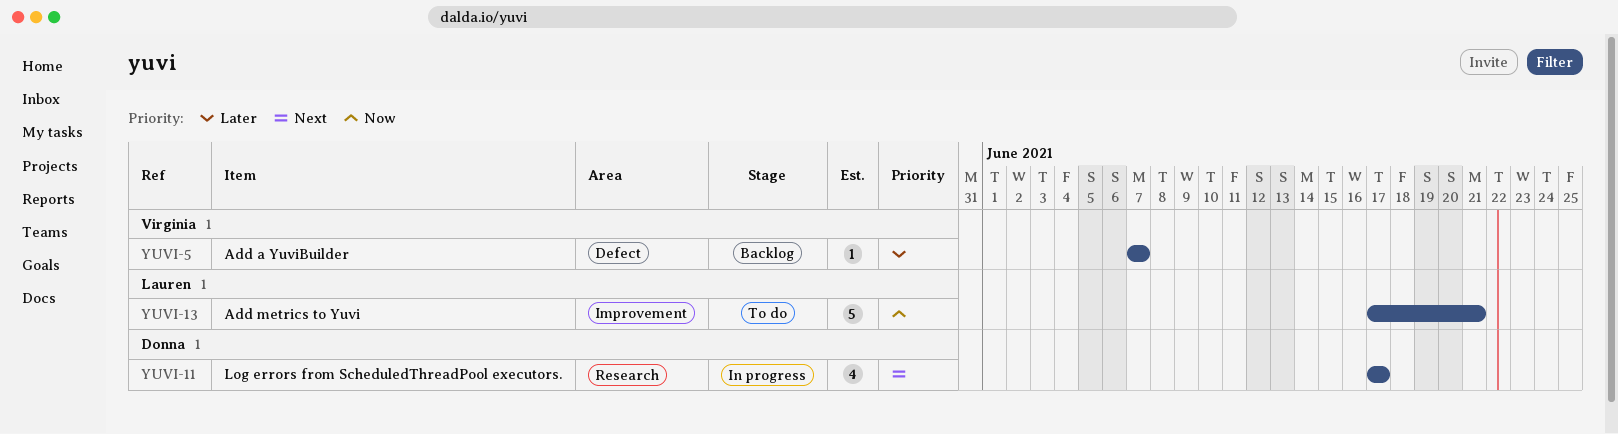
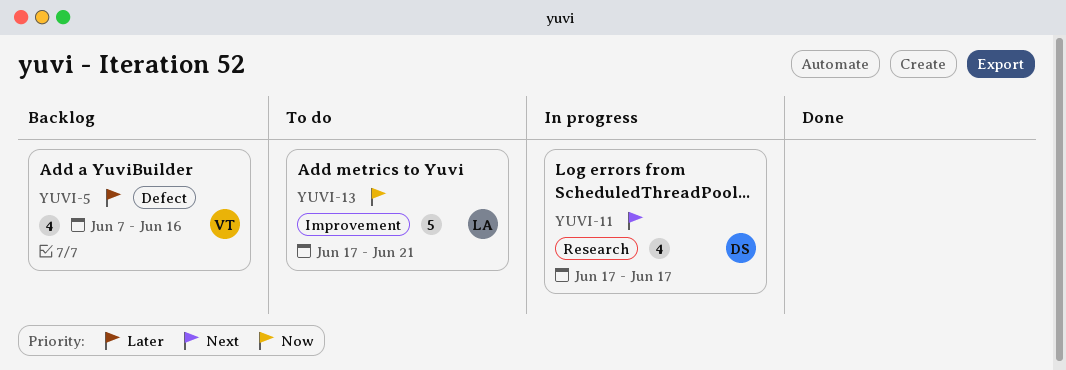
YUVI-5, estimate: 1 -> 4
YUVI-5, due: Jun 7 -> Jun 16

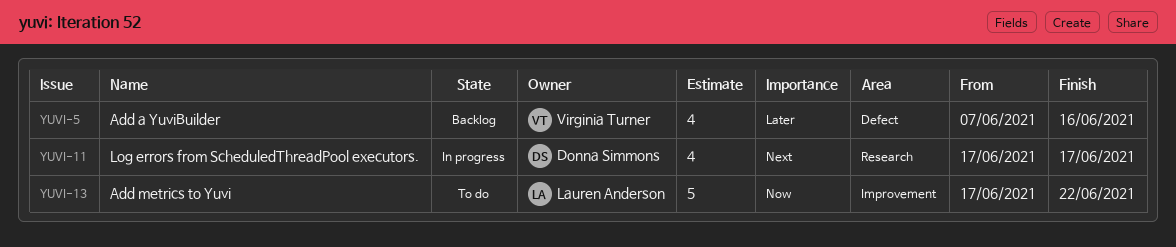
YUVI-13, due: Jun 21 -> Jun 22

